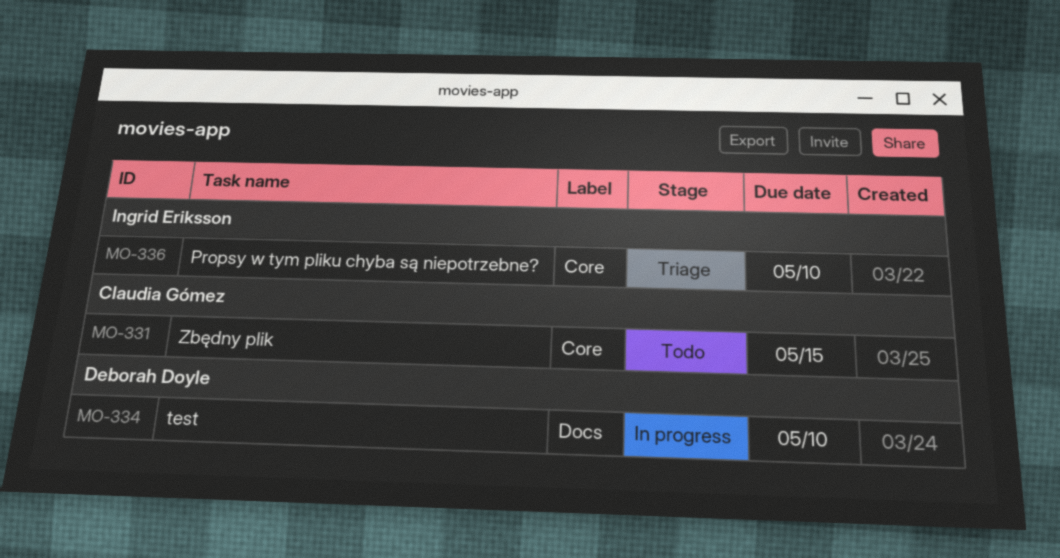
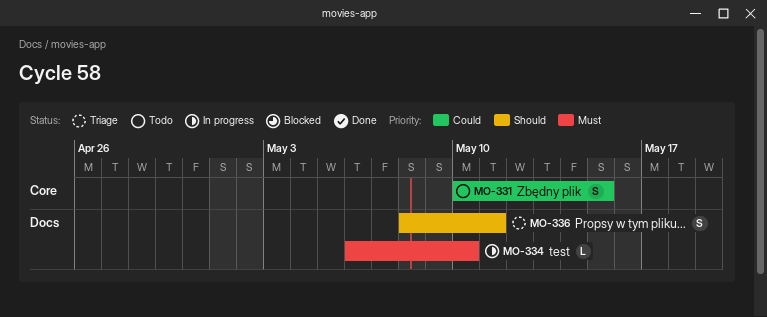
MO-336, label: Core -> Docs
MO-336, due: May 10 -> May 11

